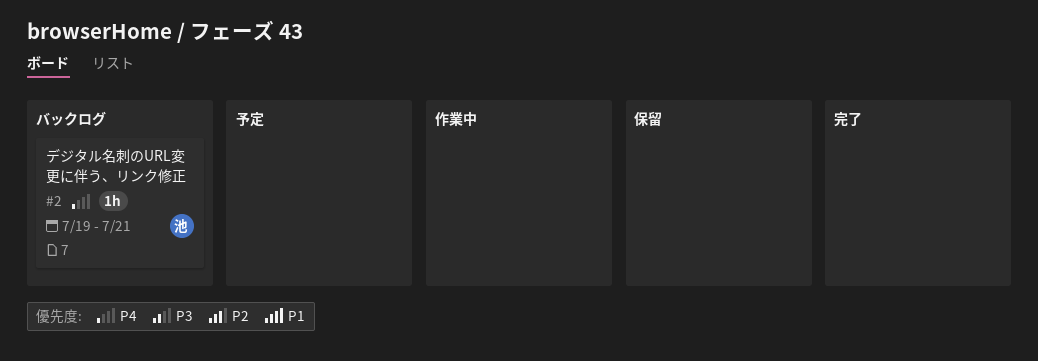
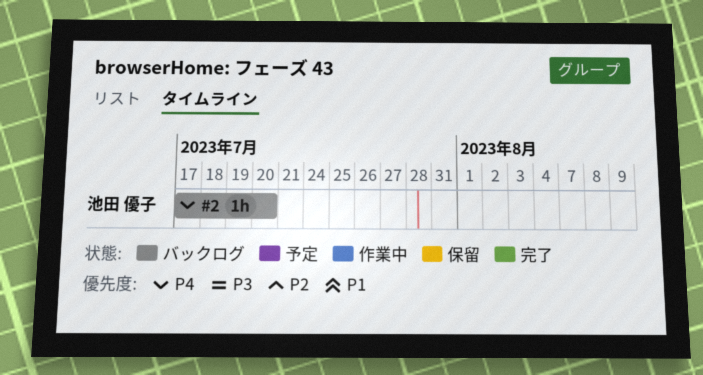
#2, start: Jul 19 -> Jul 17
#2, due: Jul 21 -> Jul 20

